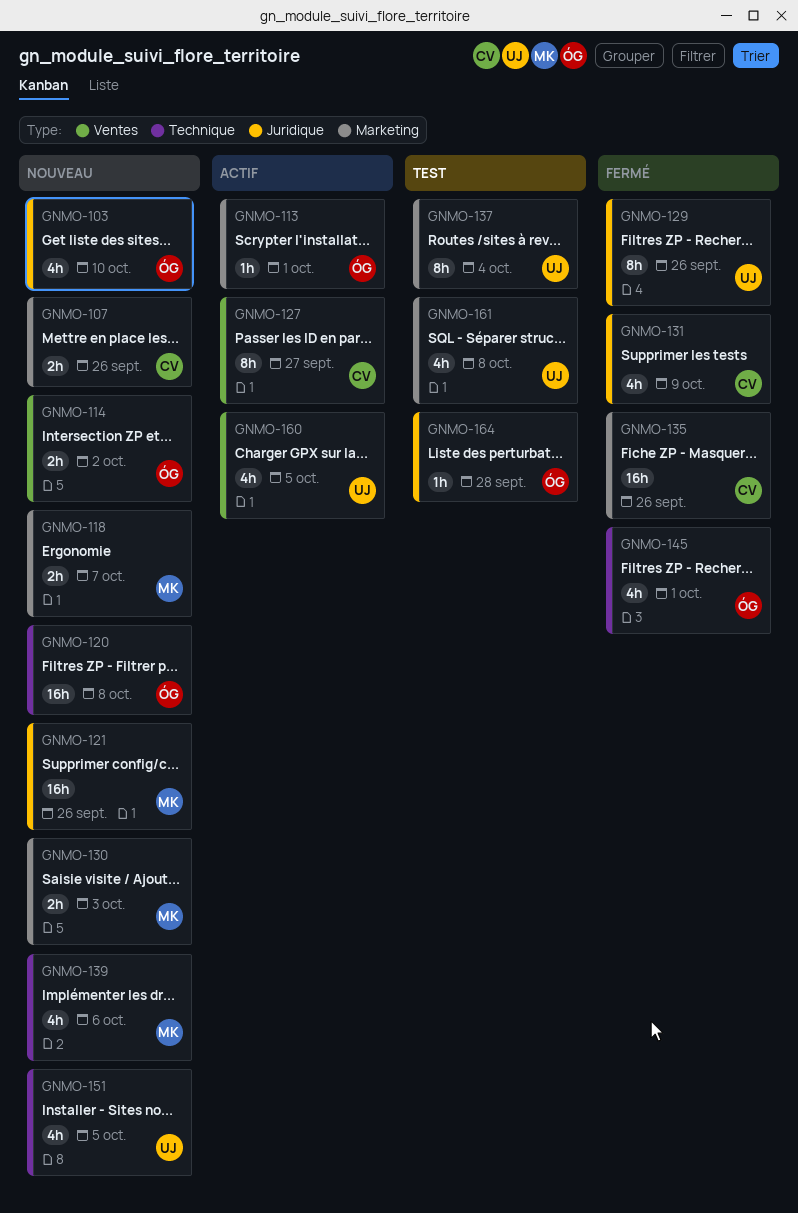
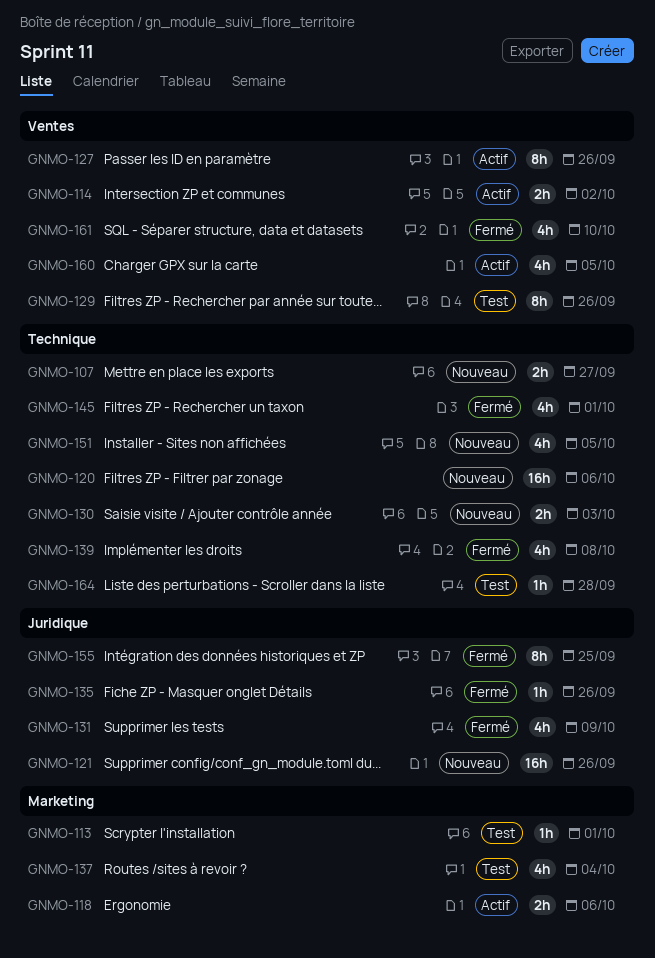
GNMO-103: present -> none
GNMO-107, label: Marketing -> Technique
GNMO-107, due: Sep 26 -> Sep 27
GNMO-113, status: Actif -> Test
GNMO-114, status: Nouveau -> Actif
GNMO-118, status: Nouveau -> Actif
GNMO-118, due: Oct 7 -> Oct 6
GNMO-120, due: Oct 8 -> Oct 6
GNMO-127, due: Sep 27 -> Sep 26
GNMO-129, status: Fermé -> Test
GNMO-129, label: Juridique -> Ventes
GNMO-130, label: Marketing -> Technique
GNMO-135, label: Marketing -> Juridique
GNMO-135, estimate: 16h -> 1h
GNMO-137, estimate: 8h -> 4h
GNMO-139, status: Nouveau -> Fermé
GNMO-139, due: Oct 6 -> Oct 8
GNMO-155: none -> present
GNMO-161, status: Test -> Fermé
GNMO-161, label: Marketing -> Ventes
GNMO-161, due: Oct 8 -> Oct 10
GNMO-164, label: Juridique -> Technique

